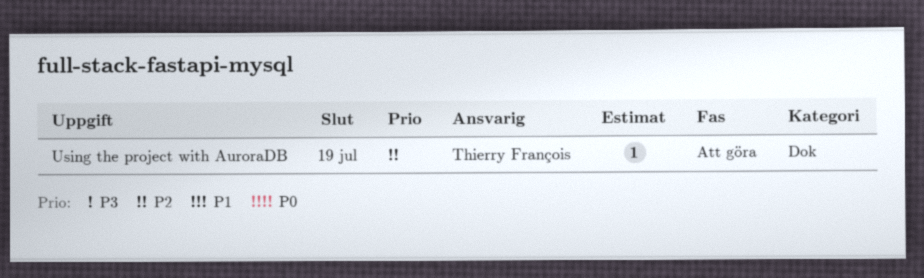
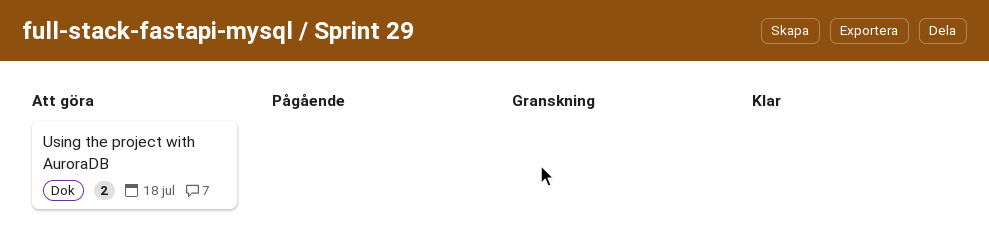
Using the project with AuroraDB, estimate: 1 -> 2
Using the project with AuroraDB, due: Jul 19 -> Jul 18

